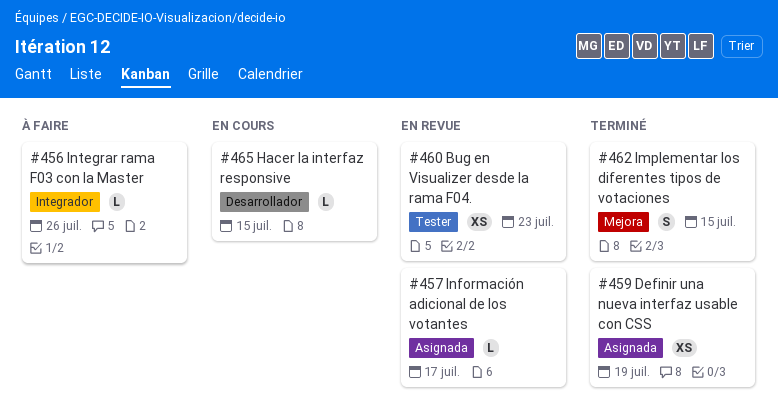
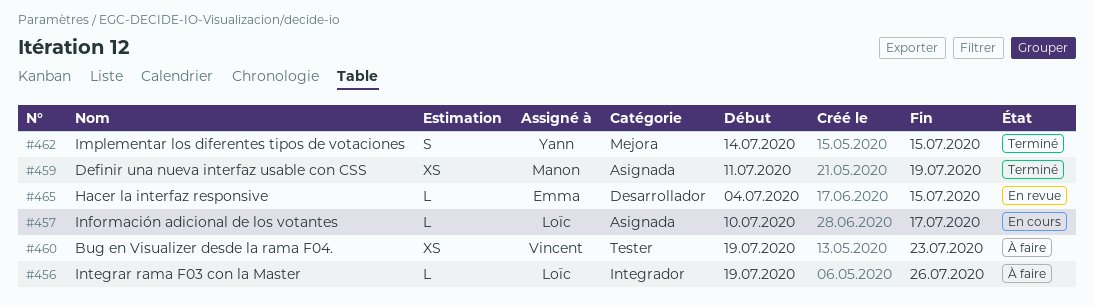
#457, status: En revue -> En cours
#460, status: En revue -> À faire
#465, status: En cours -> En revue

